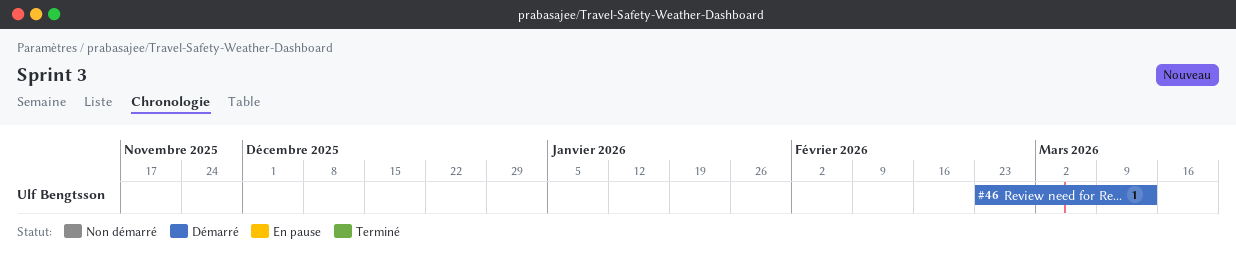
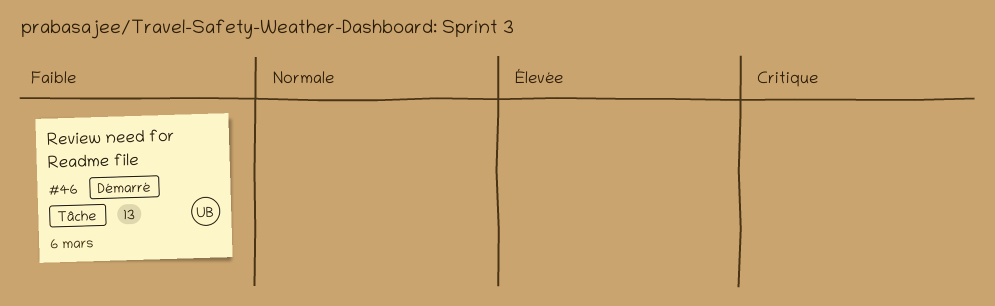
#46, estimate: 1 -> 13
#46, due: Mar 13 -> Mar 6

